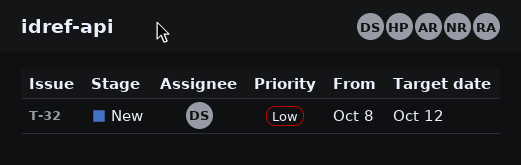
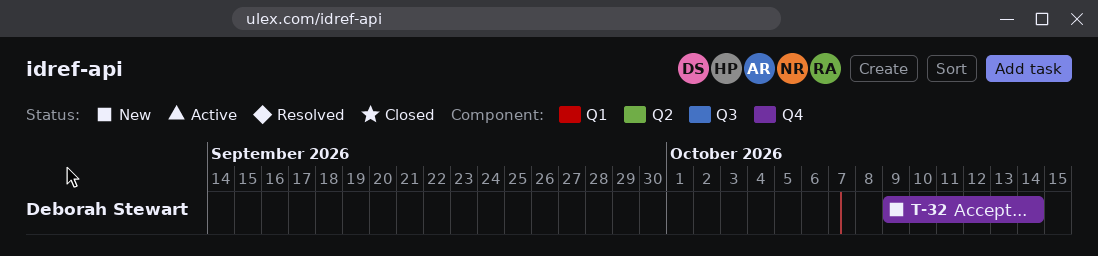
T-32, start: Oct 8 -> Oct 9
T-32, due: Oct 12 -> Oct 14

